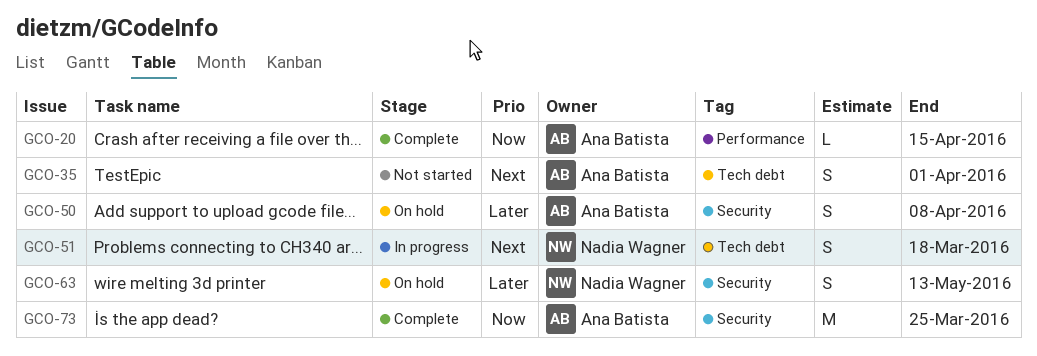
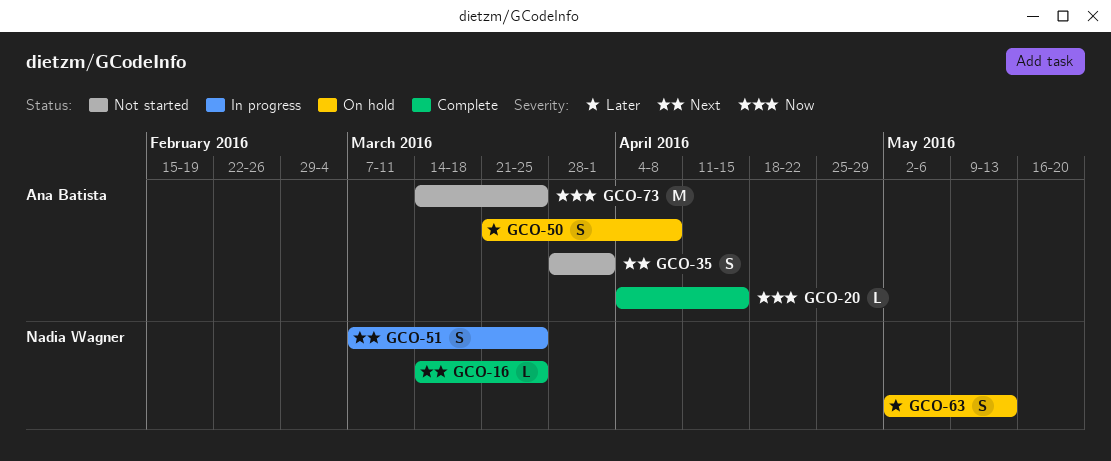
GCO-16: none -> present
GCO-51, due: Mar 18 -> Mar 25
GCO-73, status: Complete -> Not started

